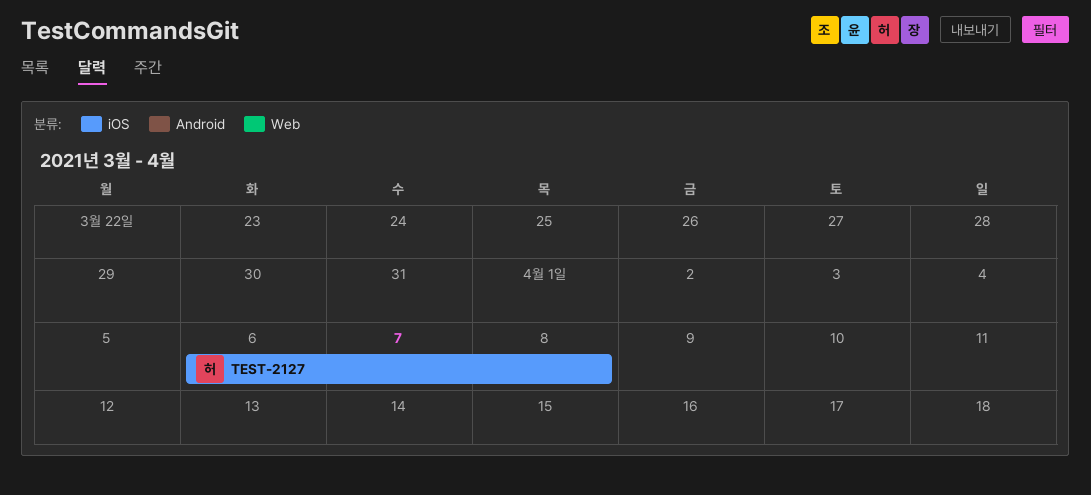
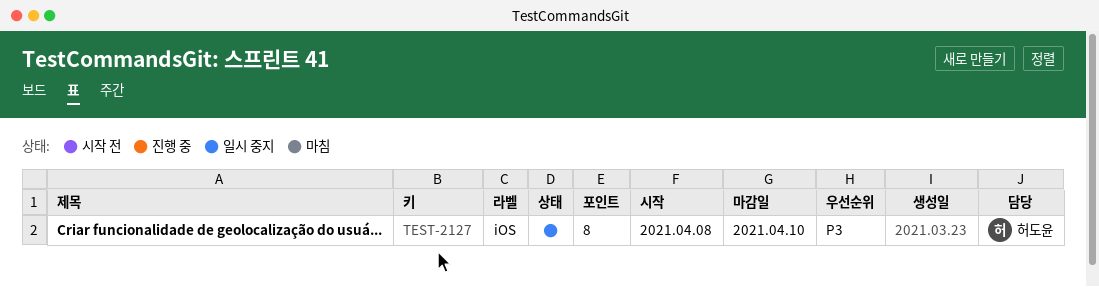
TEST-2127, start: Apr 6 -> Apr 8
TEST-2127, due: Apr 8 -> Apr 10

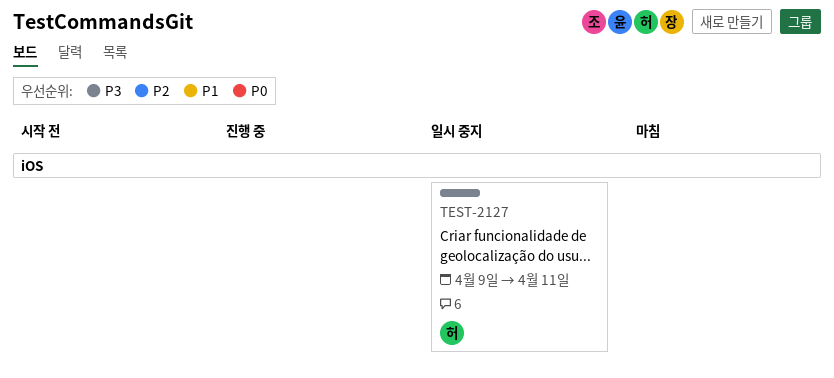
TEST-2127, start: Apr 8 -> Apr 9
TEST-2127, due: Apr 10 -> Apr 11

